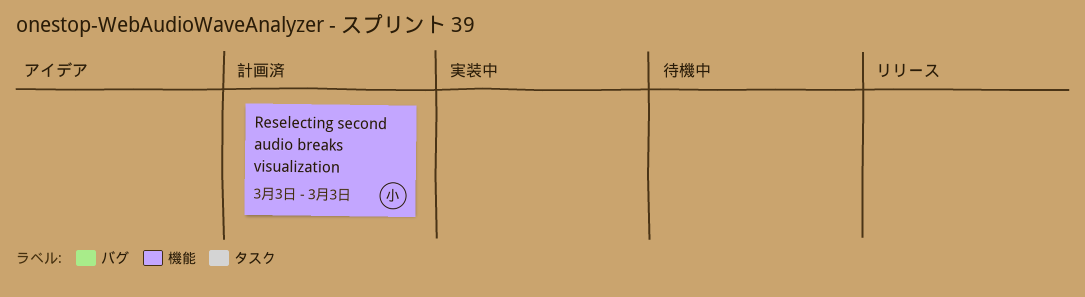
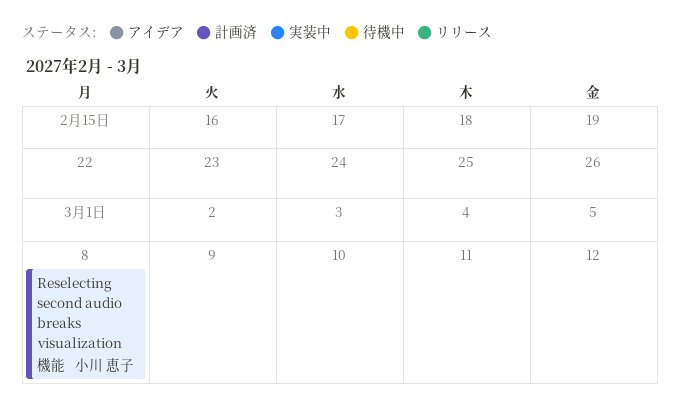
Reselecting second audio breaks visualization, due: Mar 3 -> Mar 8

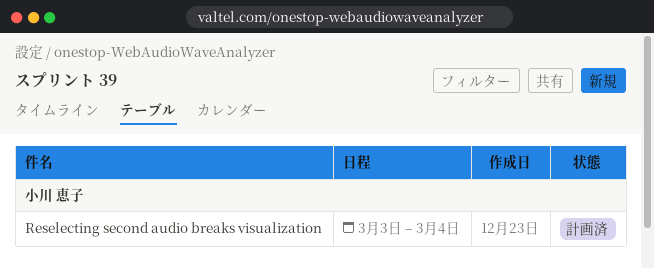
Reselecting second audio breaks visualization, due: Mar 8 -> Mar 4

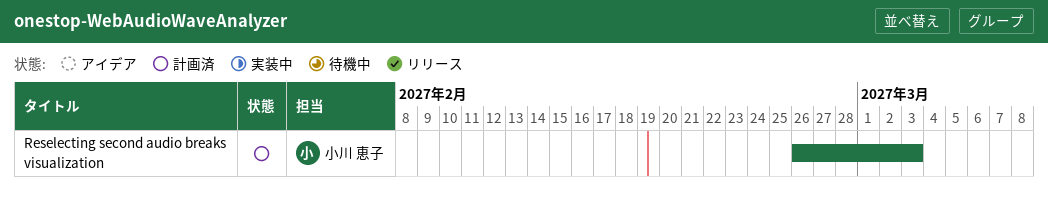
Reselecting second audio breaks visualization, start: Mar 3 -> Feb 26
Reselecting second audio breaks visualization, due: Mar 4 -> Mar 3

